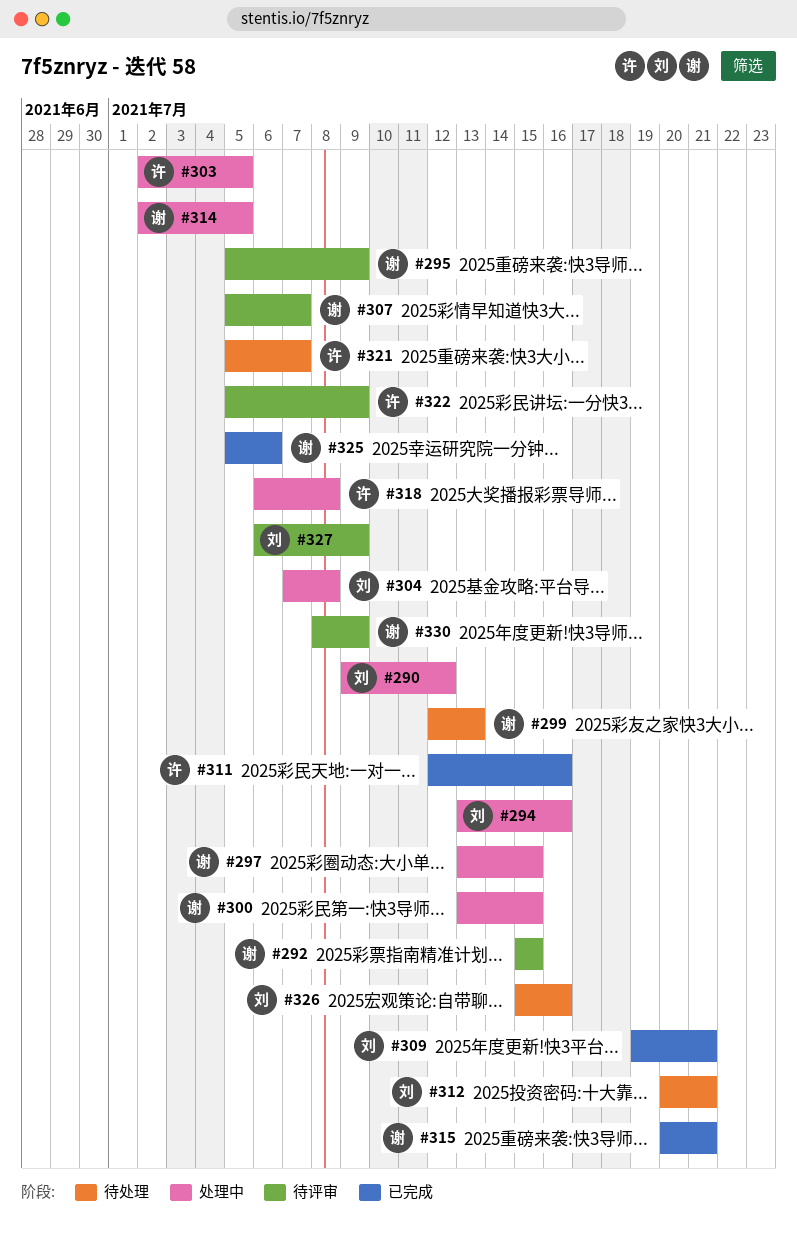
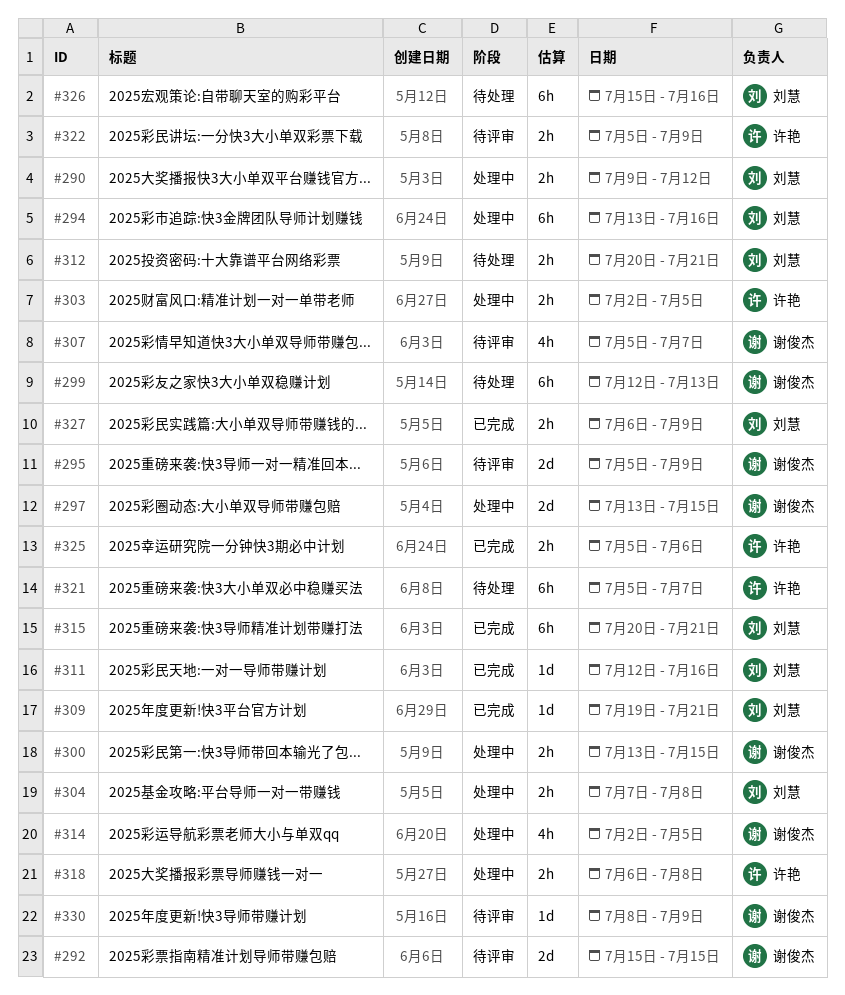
#311, owner: 许艳 -> 刘慧
#315, owner: 谢俊杰 -> 刘慧
#325, owner: 谢俊杰 -> 许艳
#327, status: 待评审 -> 已完成

